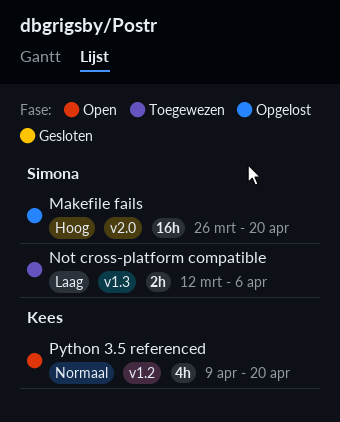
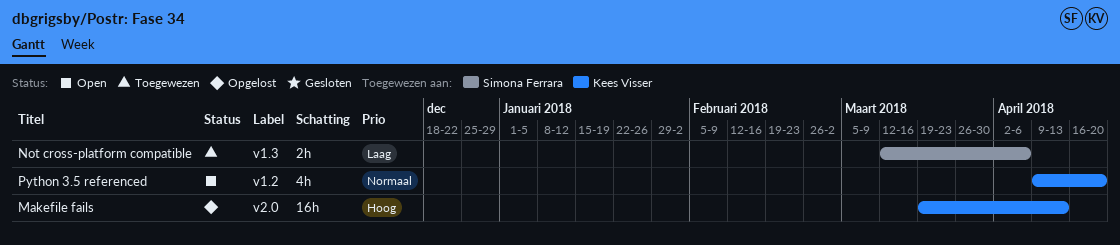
Makefile fails, owner: Simona Ferrara -> Kees Visser
Makefile fails, start: Mar 26 -> Mar 19
Makefile fails, due: Apr 20 -> Apr 13

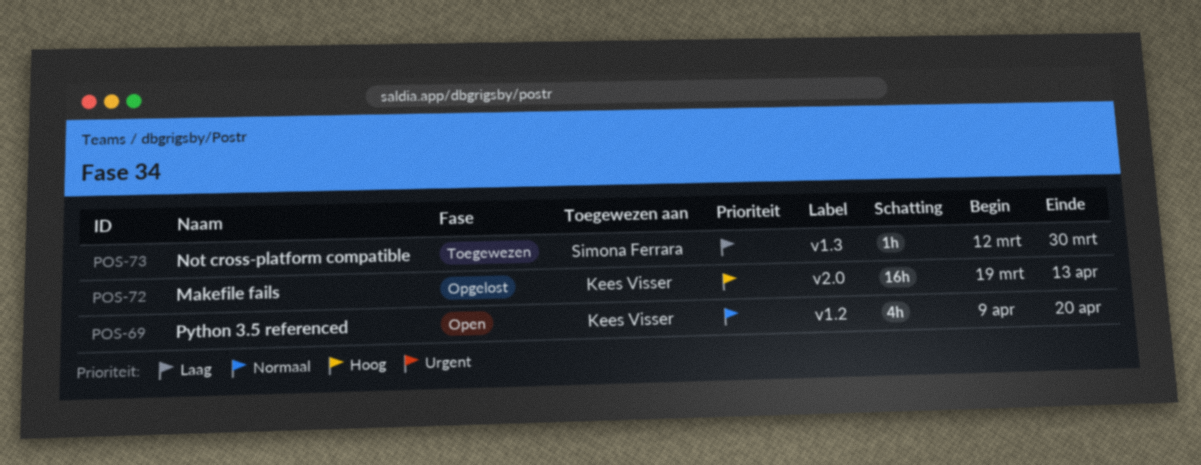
Not cross-platform compatible, estimate: 2h -> 1h
Not cross-platform compatible, due: Apr 6 -> Mar 30

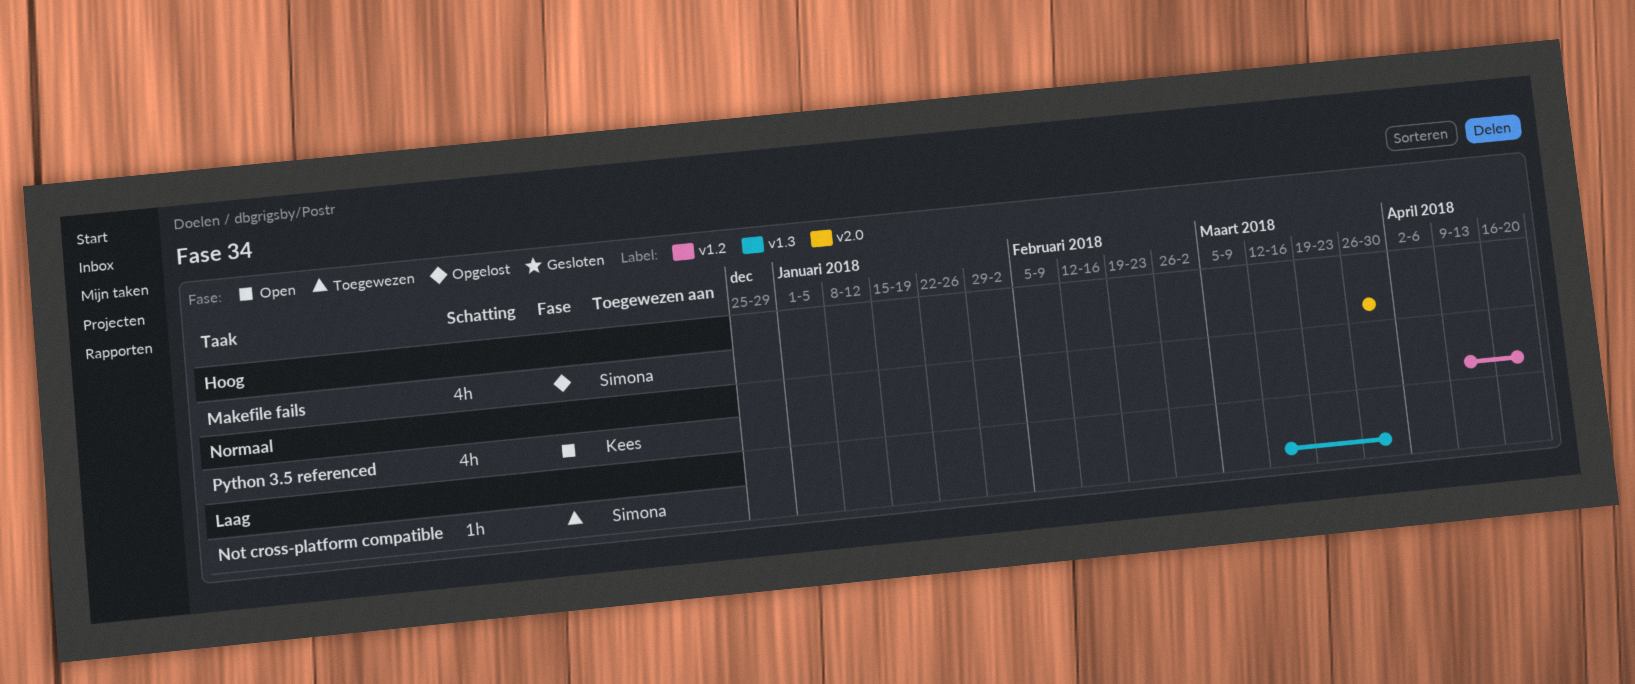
Makefile fails, owner: Kees Visser -> Simona Ferrara
Makefile fails, estimate: 16h -> 4h
Makefile fails, start: Mar 19 -> Mar 26
Makefile fails, due: Apr 13 -> Mar 30

